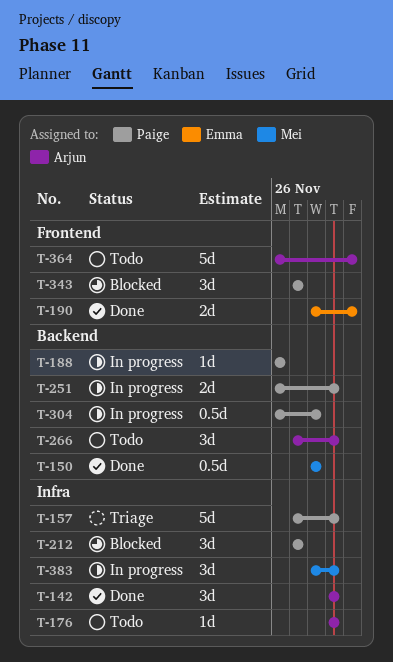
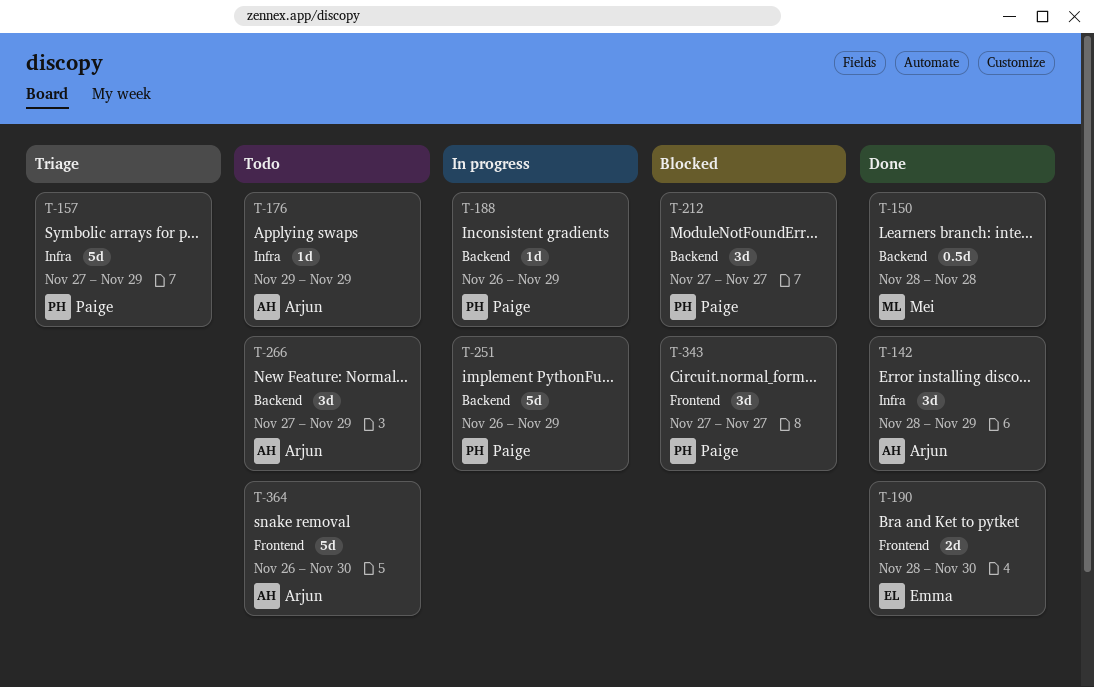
T-142, start: Nov 29 -> Nov 28
T-188, due: Nov 26 -> Nov 29
T-212, label: Infra -> Backend
T-251, estimate: 2d -> 5d
T-304: present -> none
T-383: present -> none

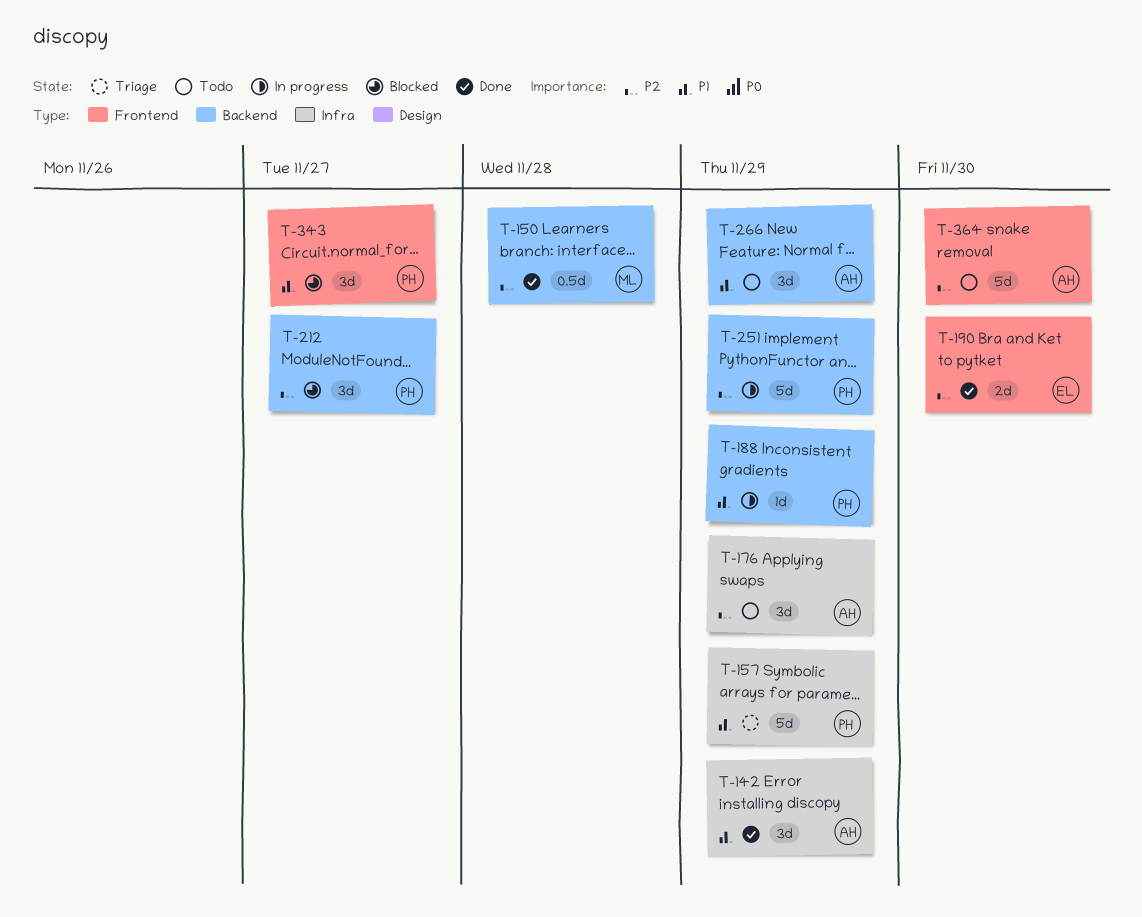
T-176, estimate: 1d -> 3d

